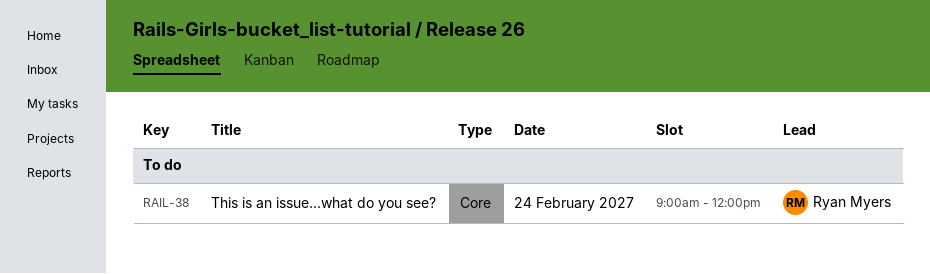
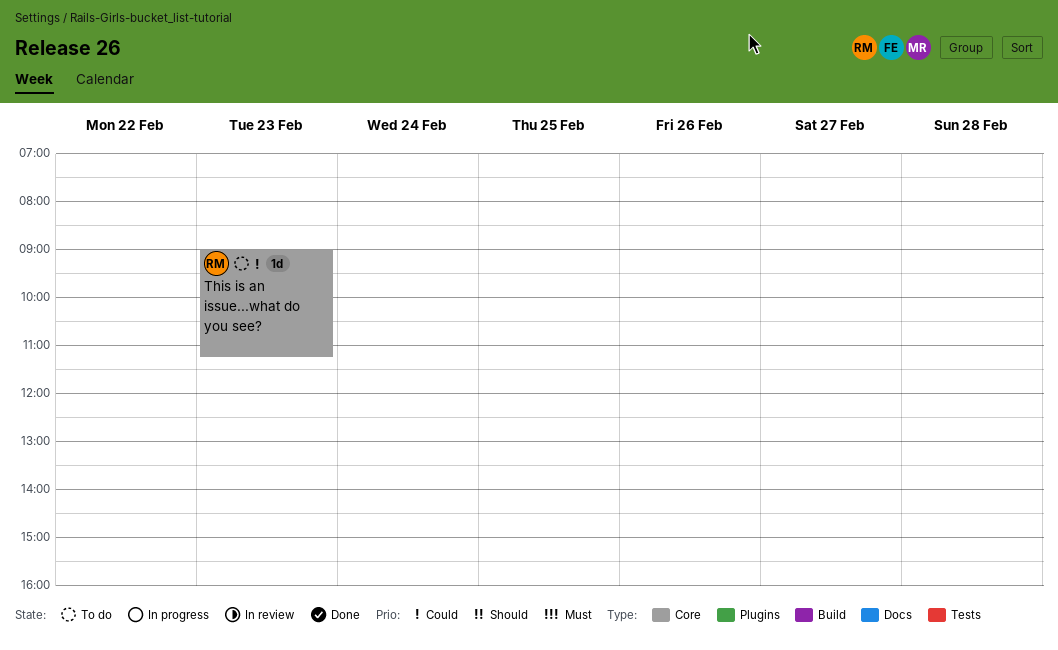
This is an issue...what do you see?, day: Feb 24 -> Feb 23
This is an issue...what do you see?, ends: 12:00 -> 11:15

